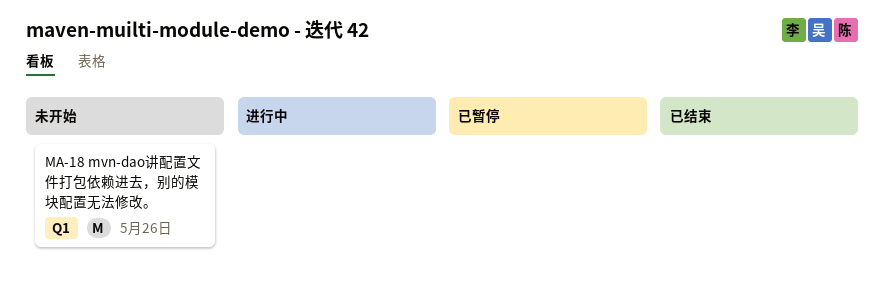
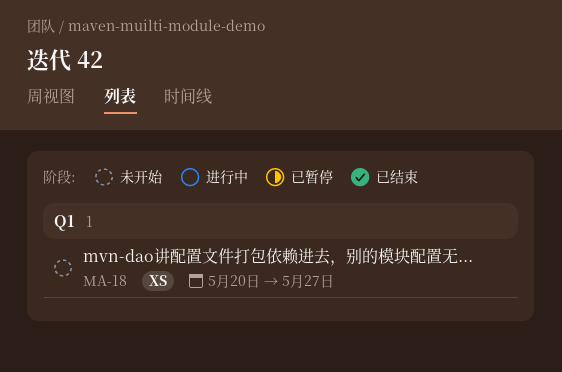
MA-18, estimate: M -> XS
MA-18, due: May 26 -> May 27

